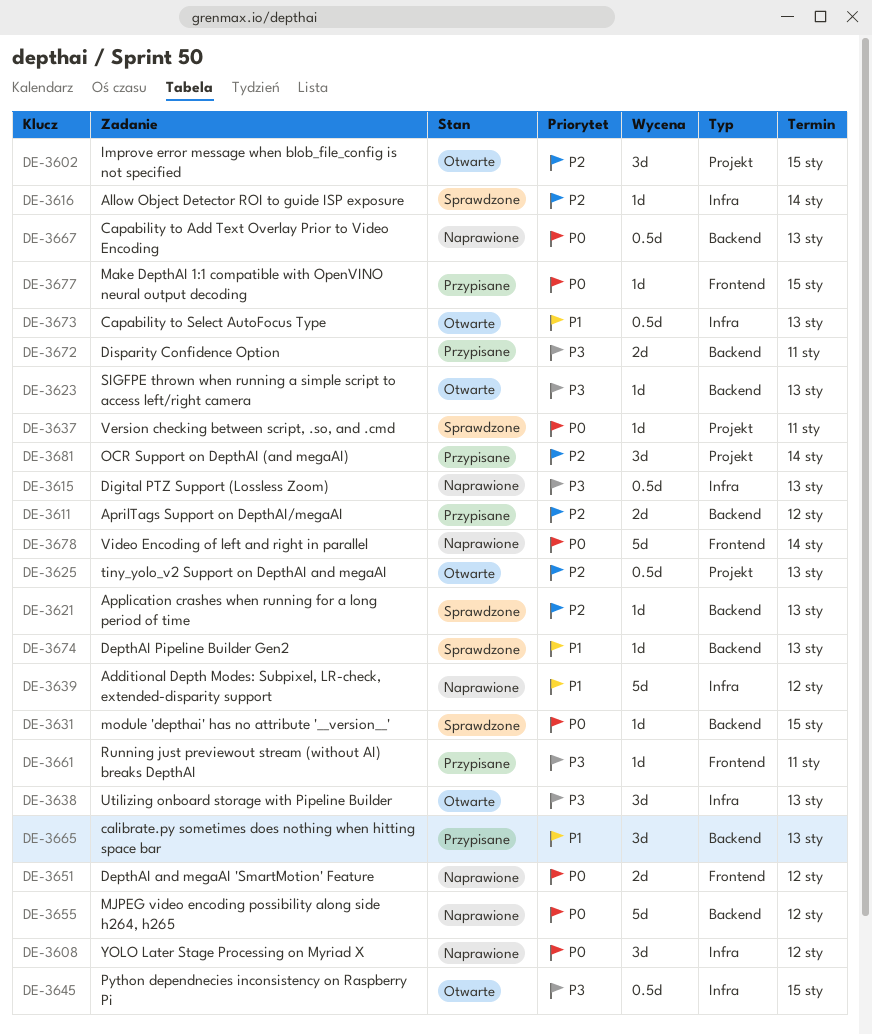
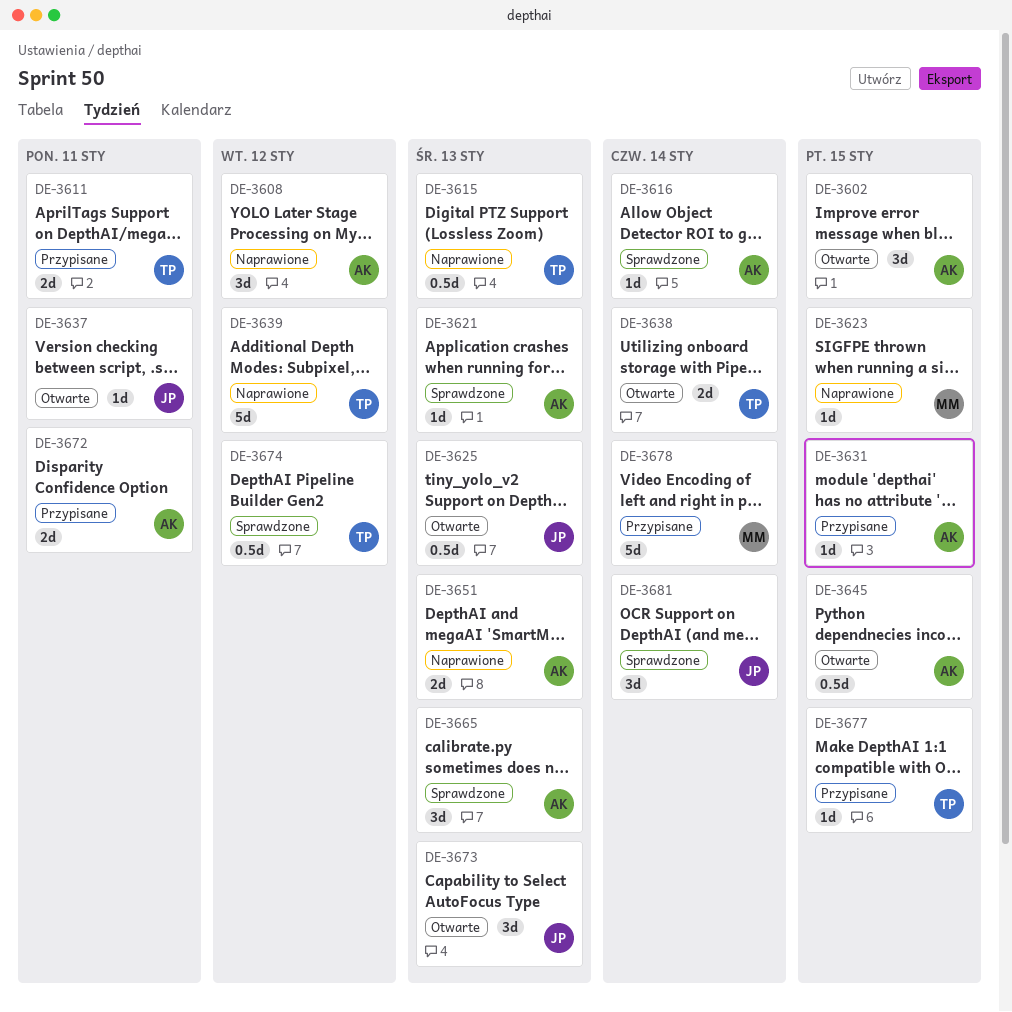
DE-3611, due: Jan 12 -> Jan 11
DE-3623, status: Otwarte -> Naprawione
DE-3623, due: Jan 13 -> Jan 15
DE-3631, status: Sprawdzone -> Przypisane
DE-3637, status: Sprawdzone -> Otwarte
DE-3638, estimate: 3d -> 2d
DE-3638, due: Jan 13 -> Jan 14
DE-3651, due: Jan 12 -> Jan 13
DE-3655: present -> none
DE-3661: present -> none
DE-3665, status: Przypisane -> Sprawdzone
DE-3667: present -> none
DE-3673, estimate: 0.5d -> 3d
DE-3674, estimate: 1d -> 0.5d
DE-3674, due: Jan 13 -> Jan 12
DE-3678, status: Naprawione -> Przypisane
DE-3681, status: Przypisane -> Sprawdzone

